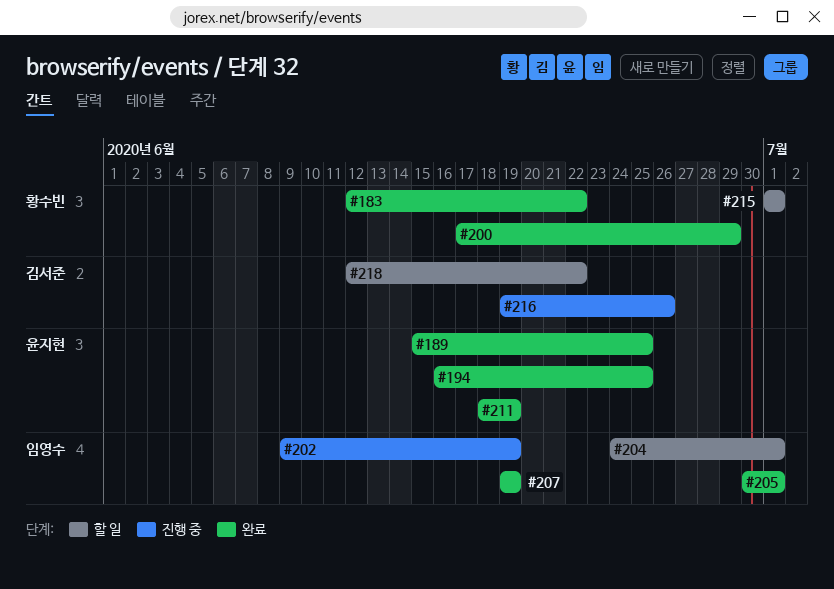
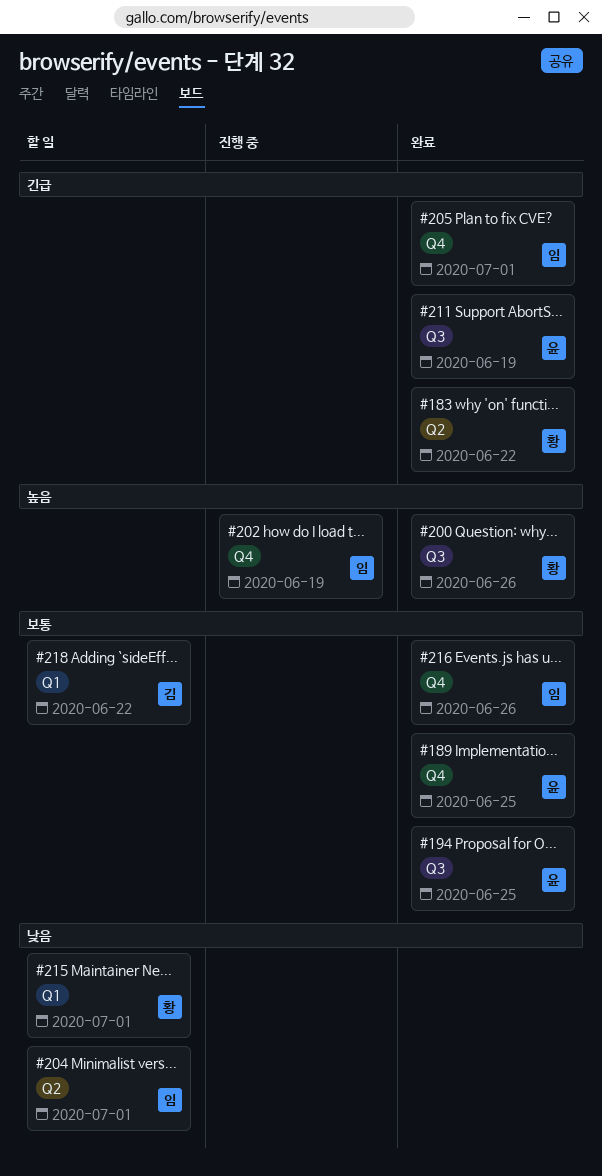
#200, due: Jun 29 -> Jun 26
#207: present -> none
#216, status: 진행 중 -> 완료
#216, owner: 김서준 -> 임영수

